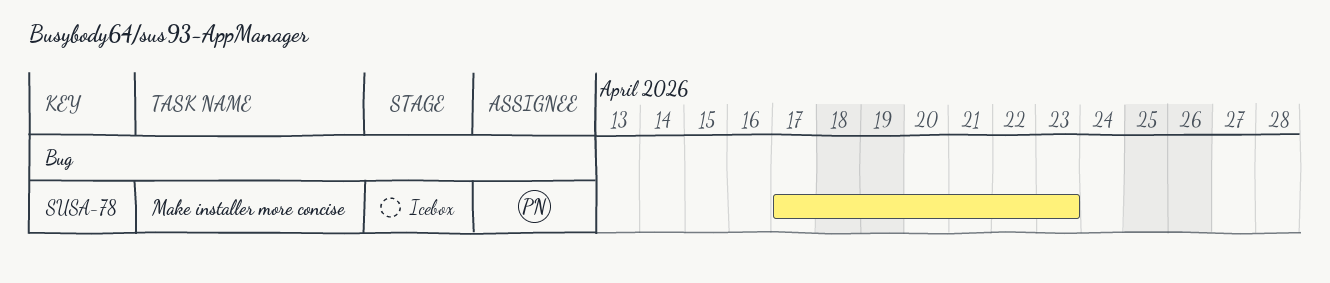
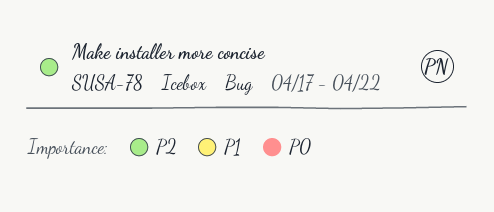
SUSA-78, due: Apr 23 -> Apr 22

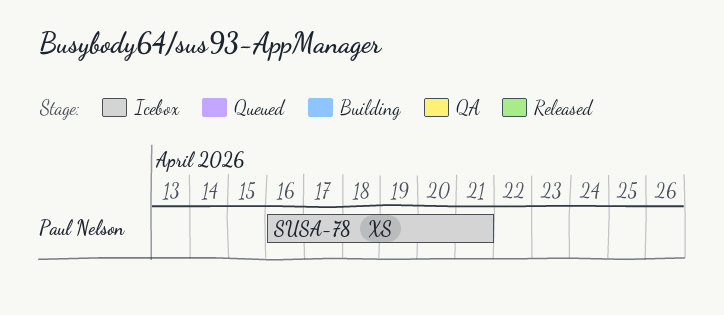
SUSA-78, start: Apr 17 -> Apr 16
SUSA-78, due: Apr 22 -> Apr 21

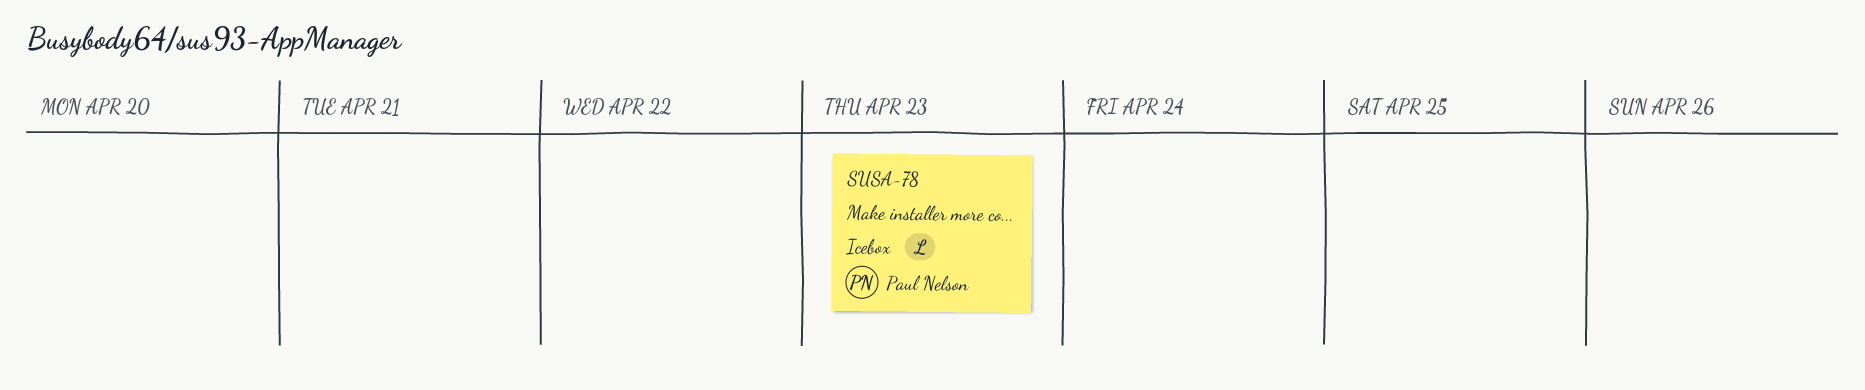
SUSA-78, estimate: XS -> L
SUSA-78, due: Apr 21 -> Apr 23

